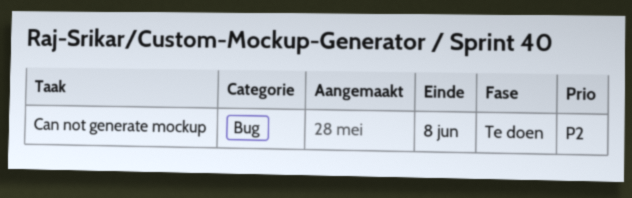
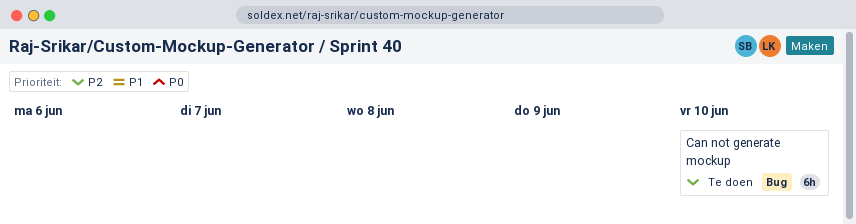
Can not generate mockup, due: Jun 8 -> Jun 10

